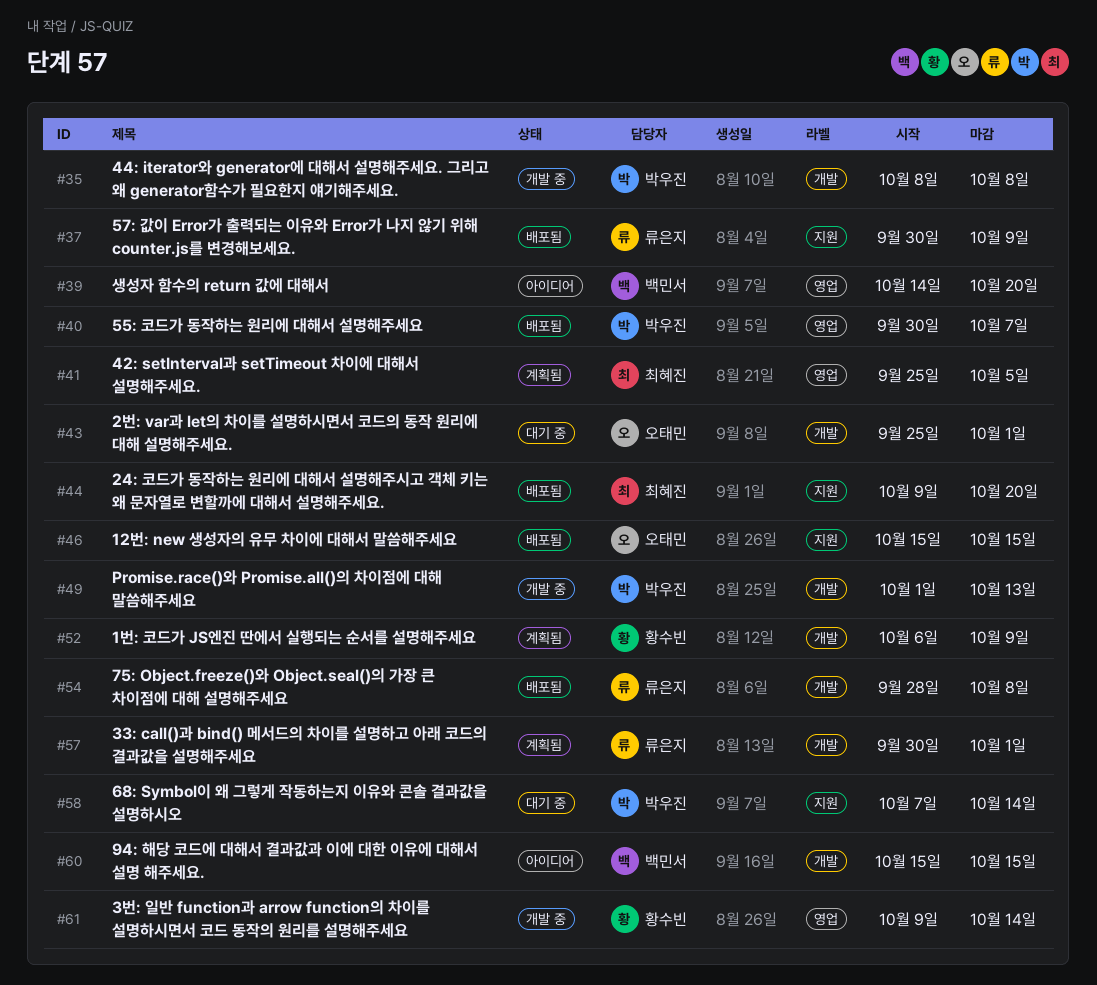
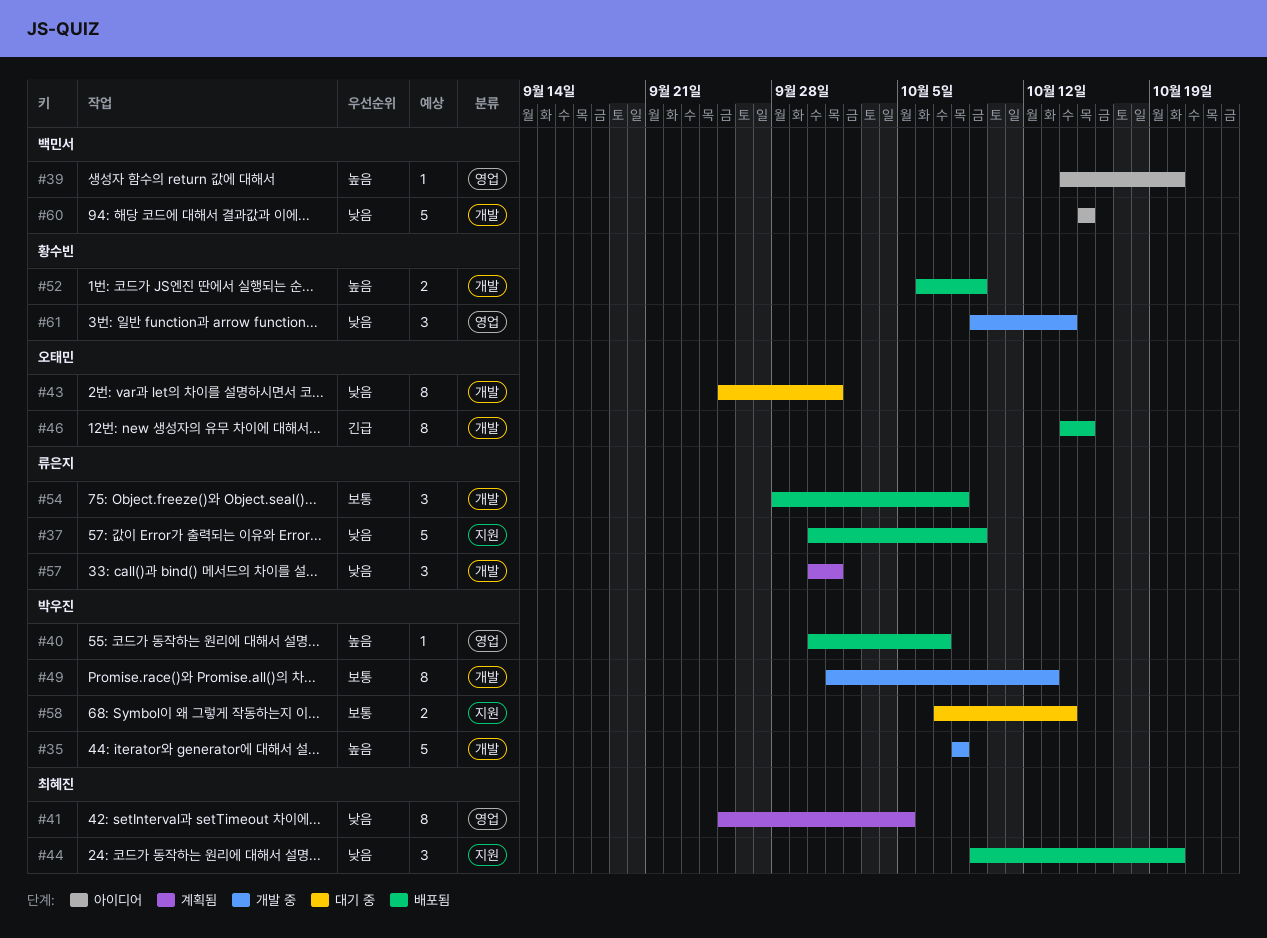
#46, label: 지원 -> 개발
#46, start: Oct 15 -> Oct 14
#52, status: 계획됨 -> 배포됨

